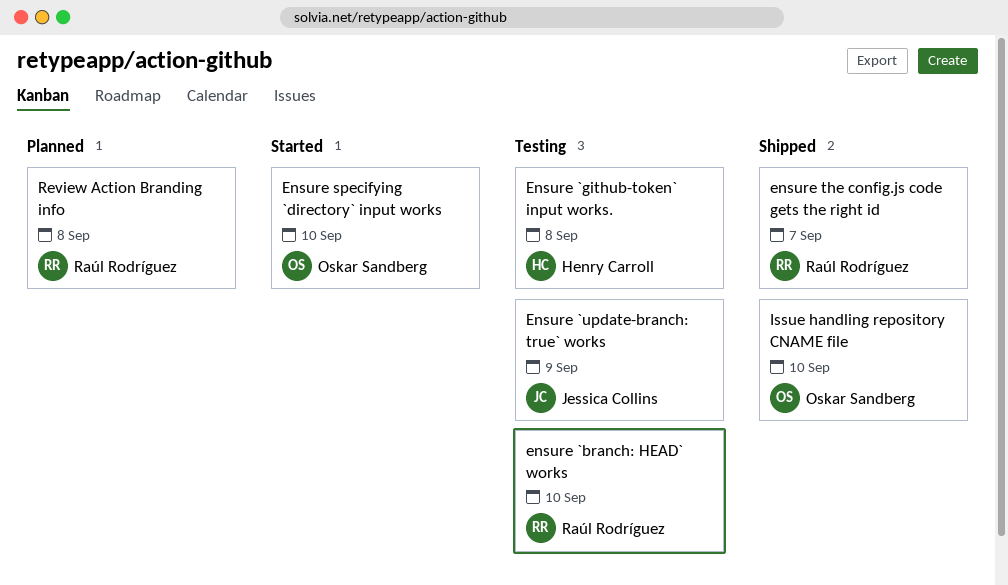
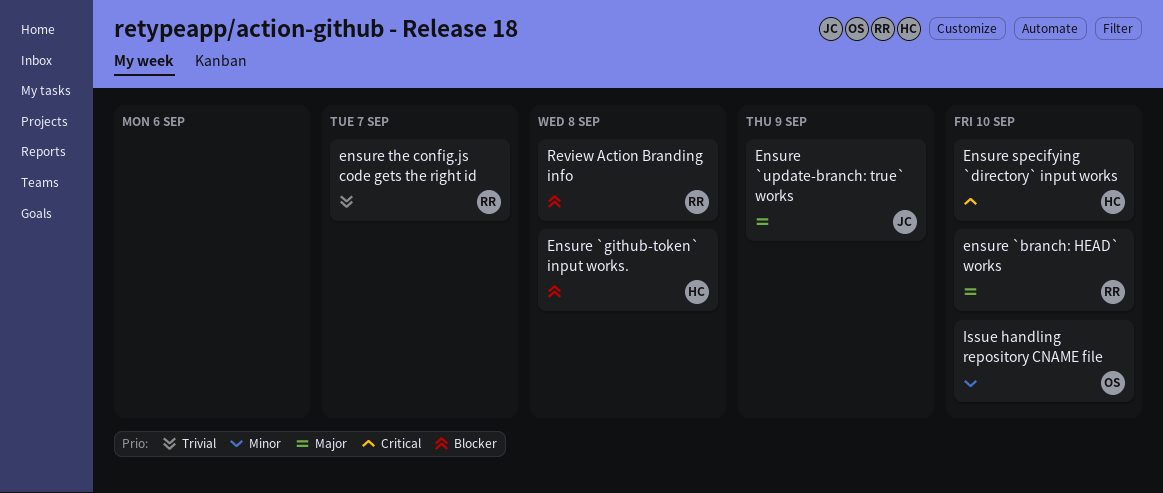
Ensure specifying `directory` input works, owner: Oskar Sandberg -> Henry Carroll

